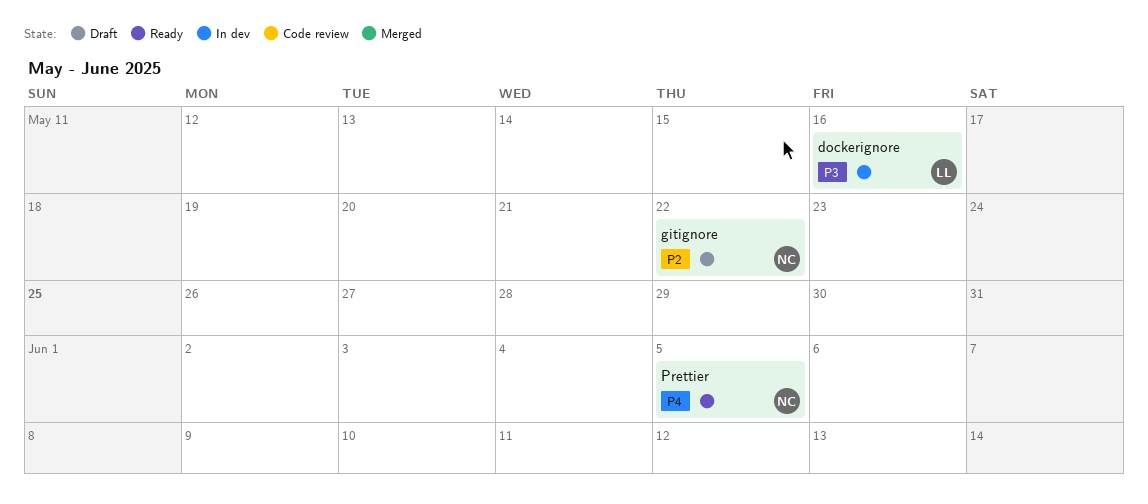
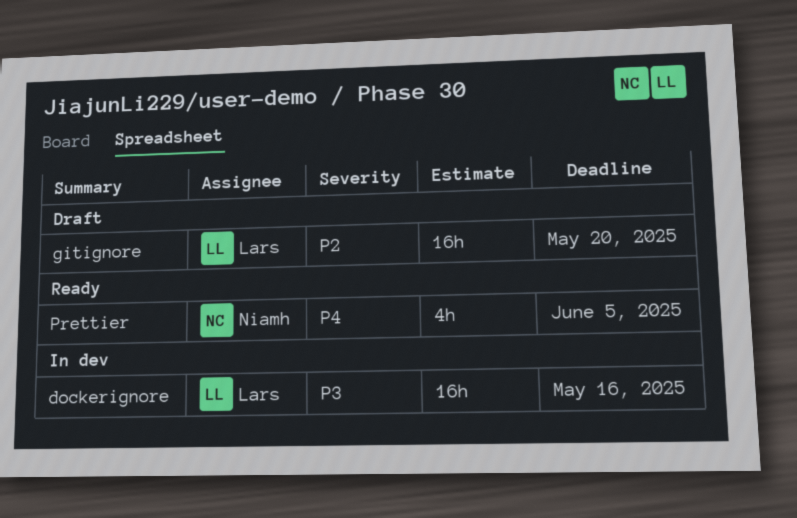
gitignore, owner: Niamh -> Lars
gitignore, due: May 22 -> May 20

